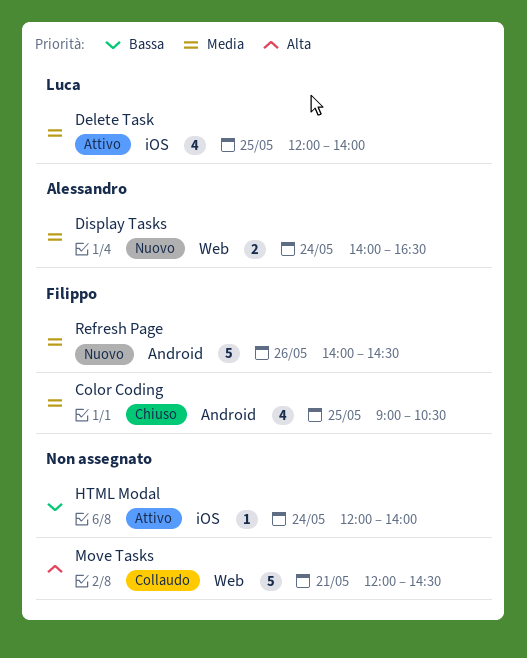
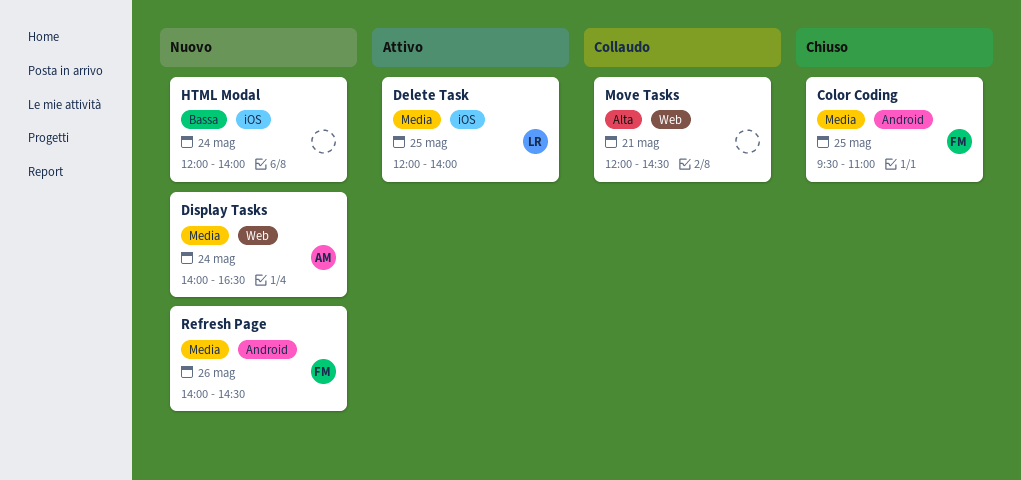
Color Coding, begins: 09:00 -> 09:30
Color Coding, ends: 10:30 -> 11:00
HTML Modal, status: Attivo -> Nuovo

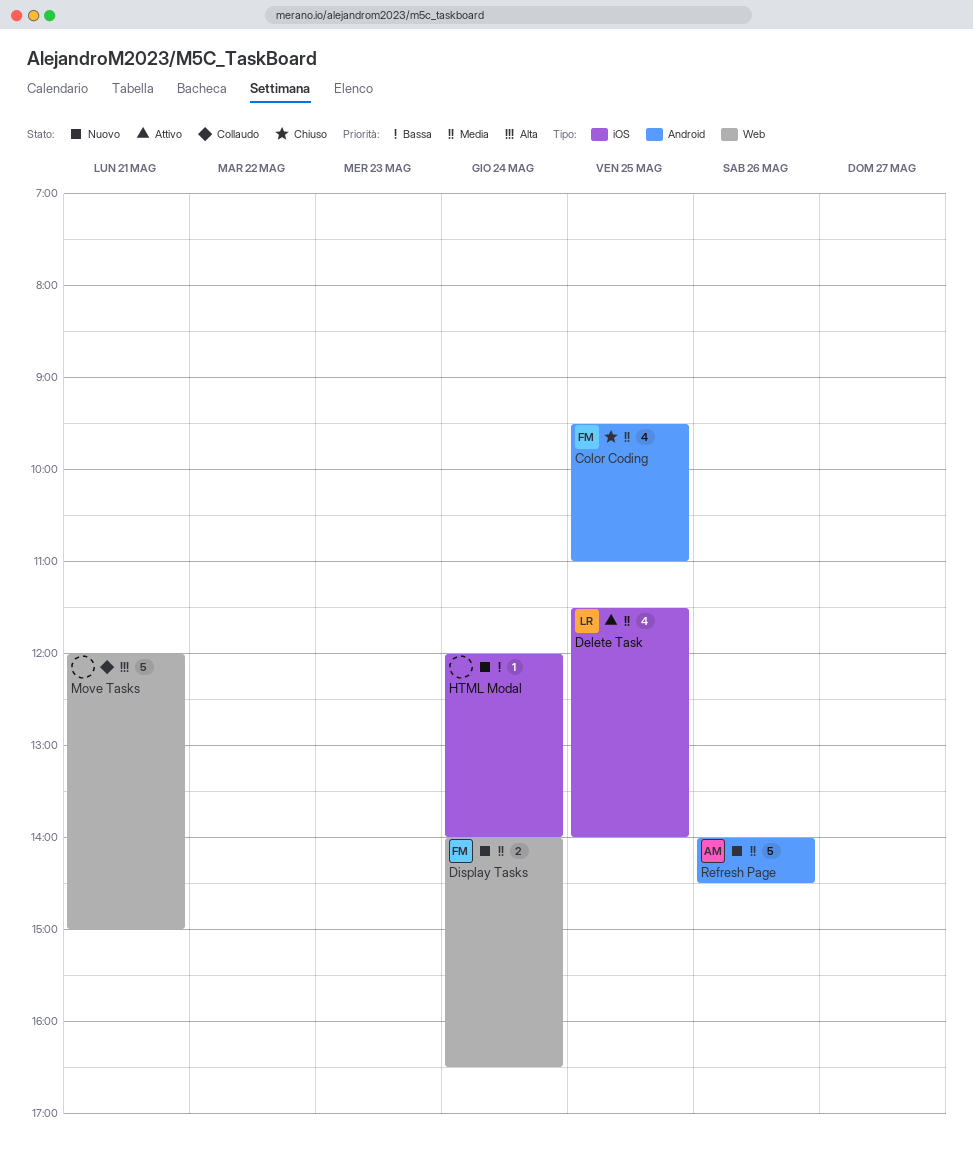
Delete Task, begins: 12:00 -> 11:30
Display Tasks, owner: AM -> FM
Move Tasks, ends: 14:30 -> 15:00
Refresh Page, owner: FM -> AM

